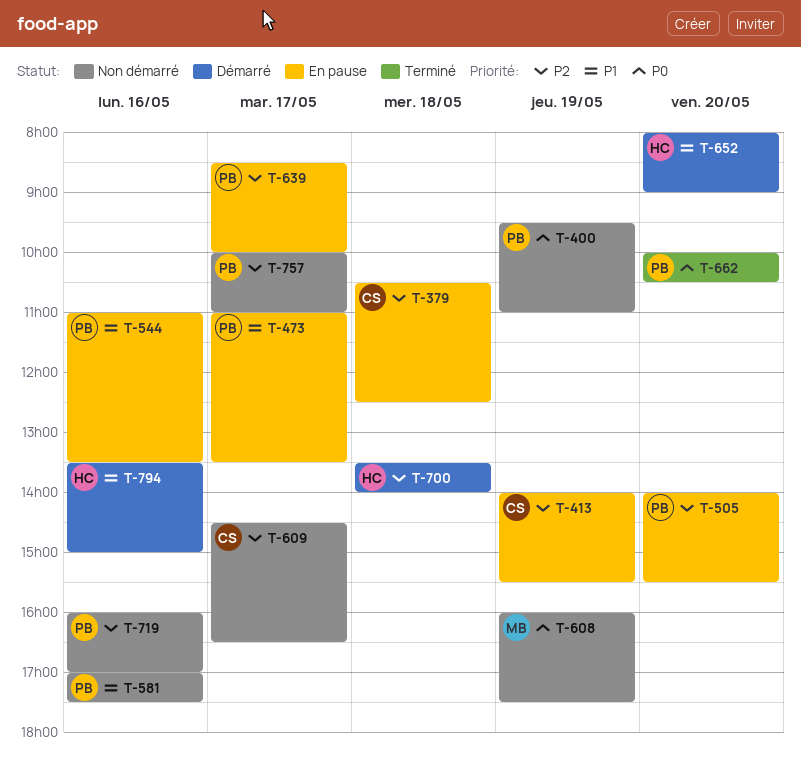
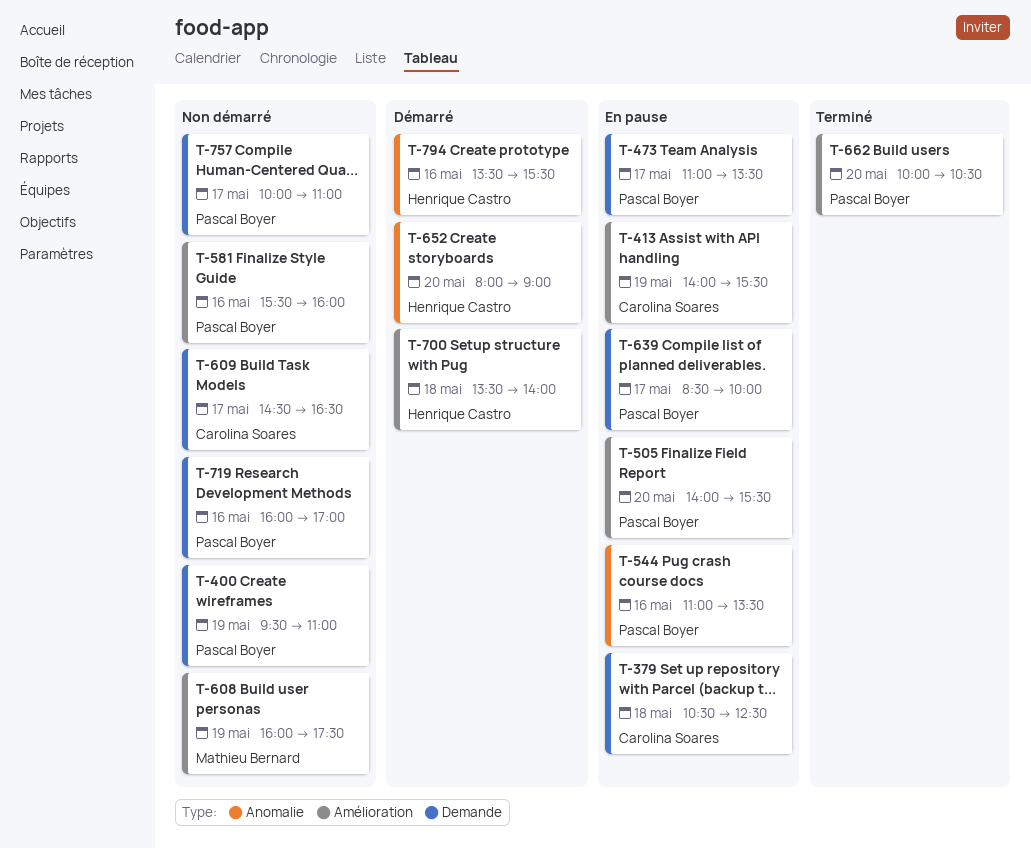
T-581, begins: 17:00 -> 15:30
T-581, ends: 17:30 -> 16:00
T-794, ends: 15:00 -> 15:30

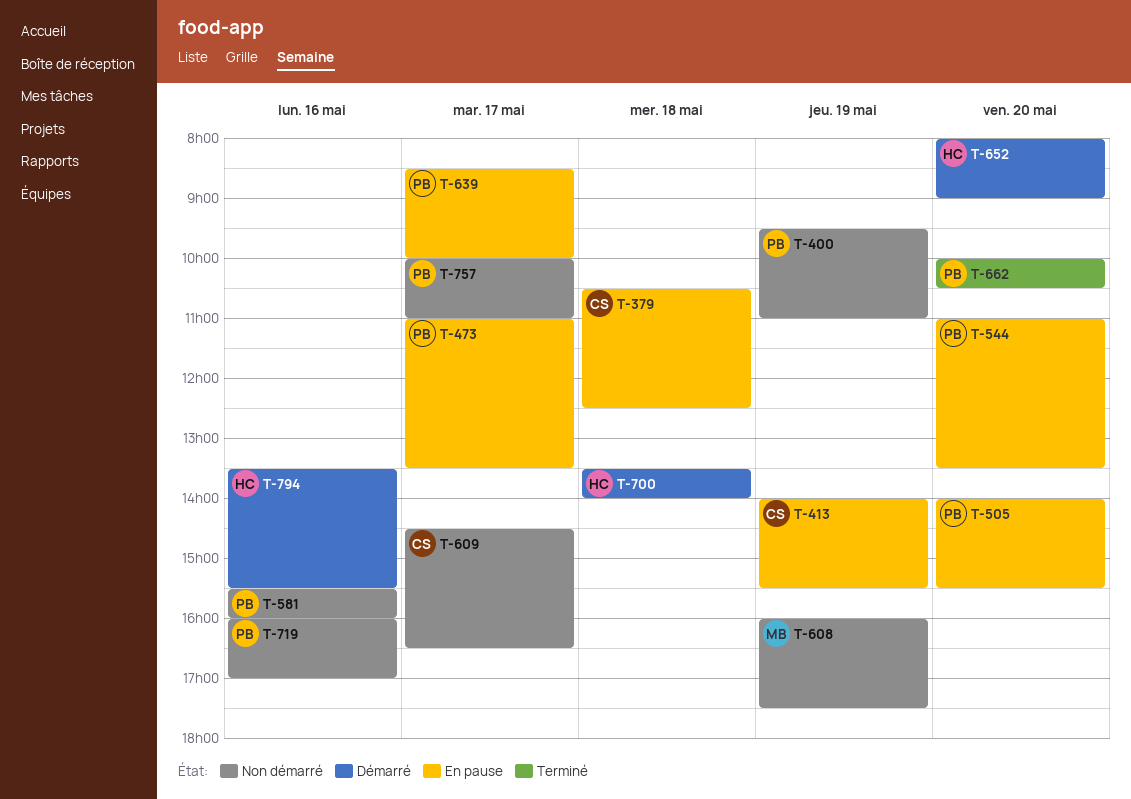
T-544, day: May 16 -> May 20

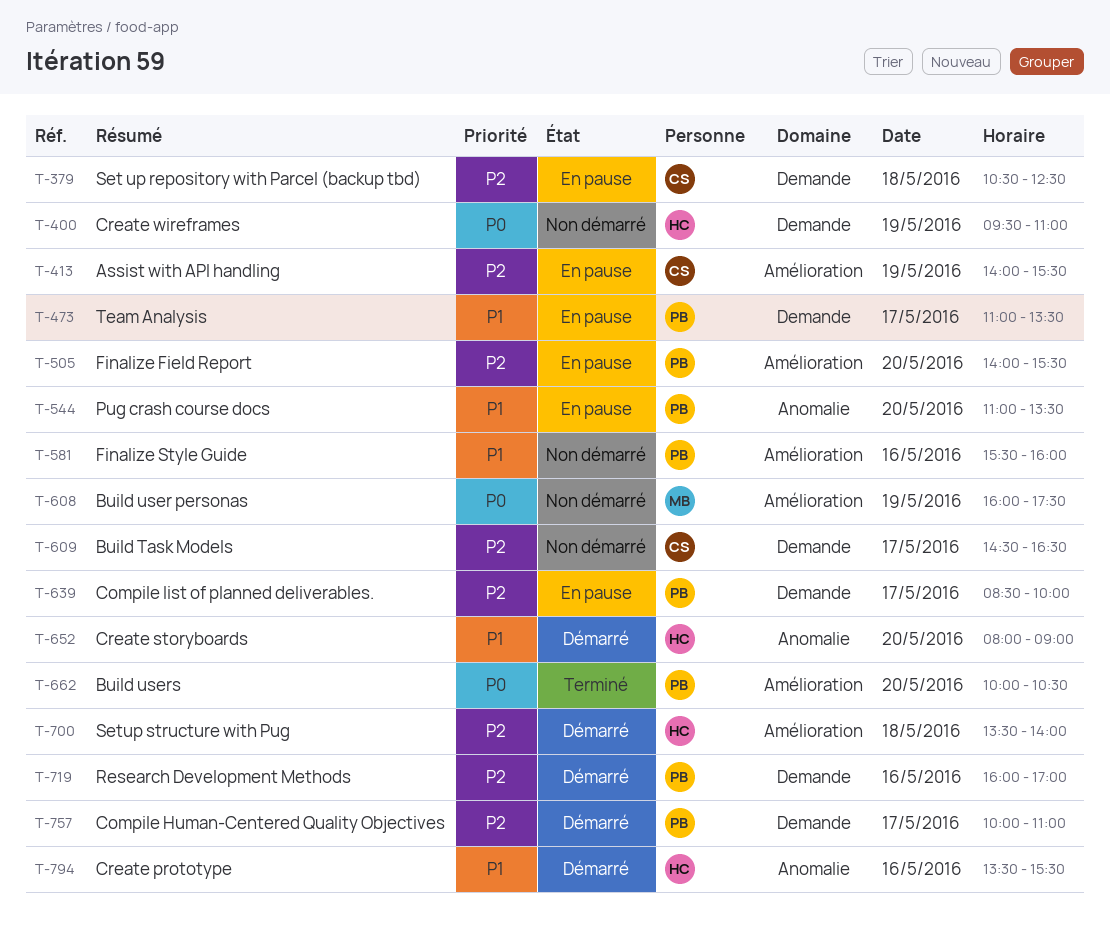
T-400, owner: PB -> HC
T-719, status: Non démarré -> Démarré
T-757, status: Non démarré -> Démarré

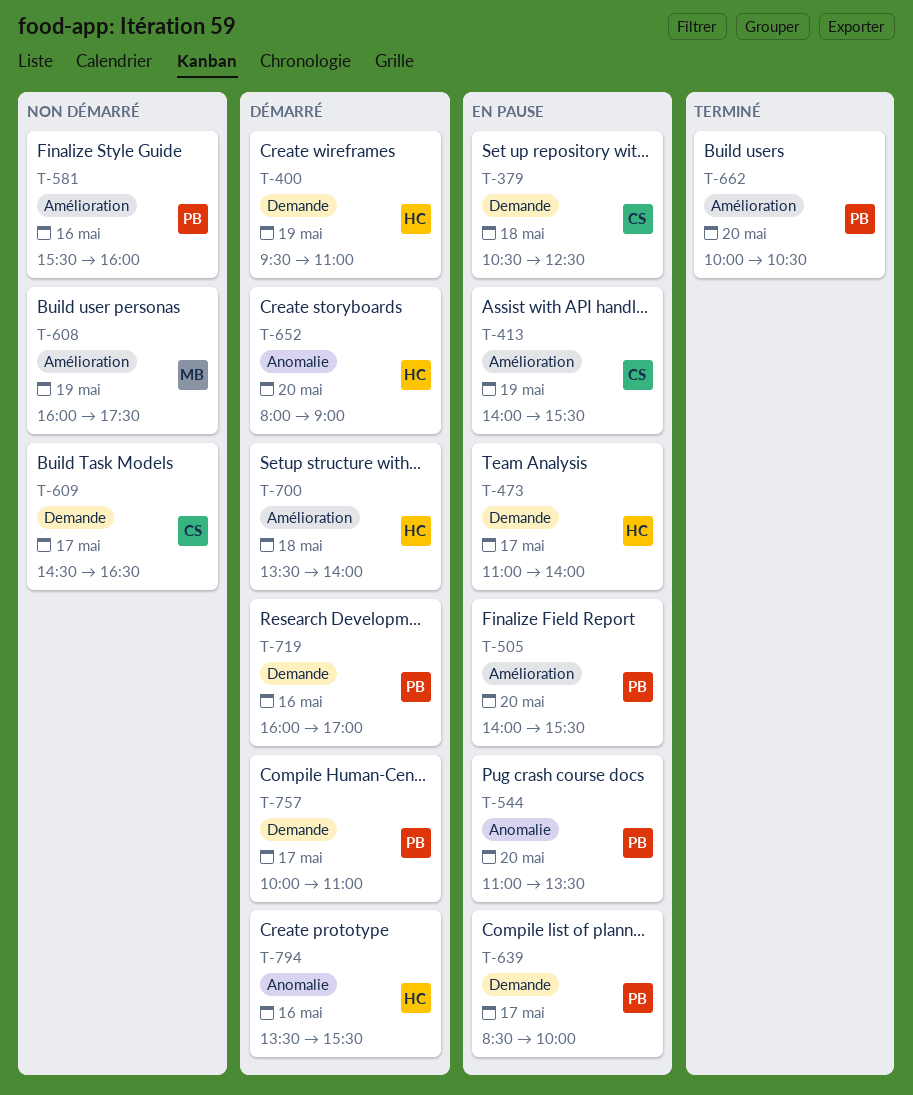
T-400, status: Non démarré -> Démarré
T-473, owner: PB -> HC
T-473, ends: 13:30 -> 14:00

